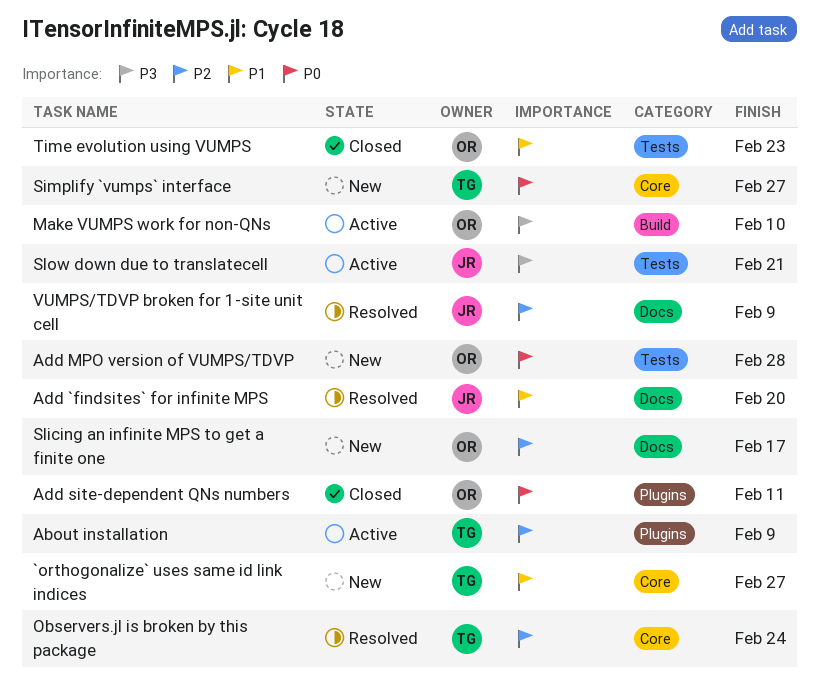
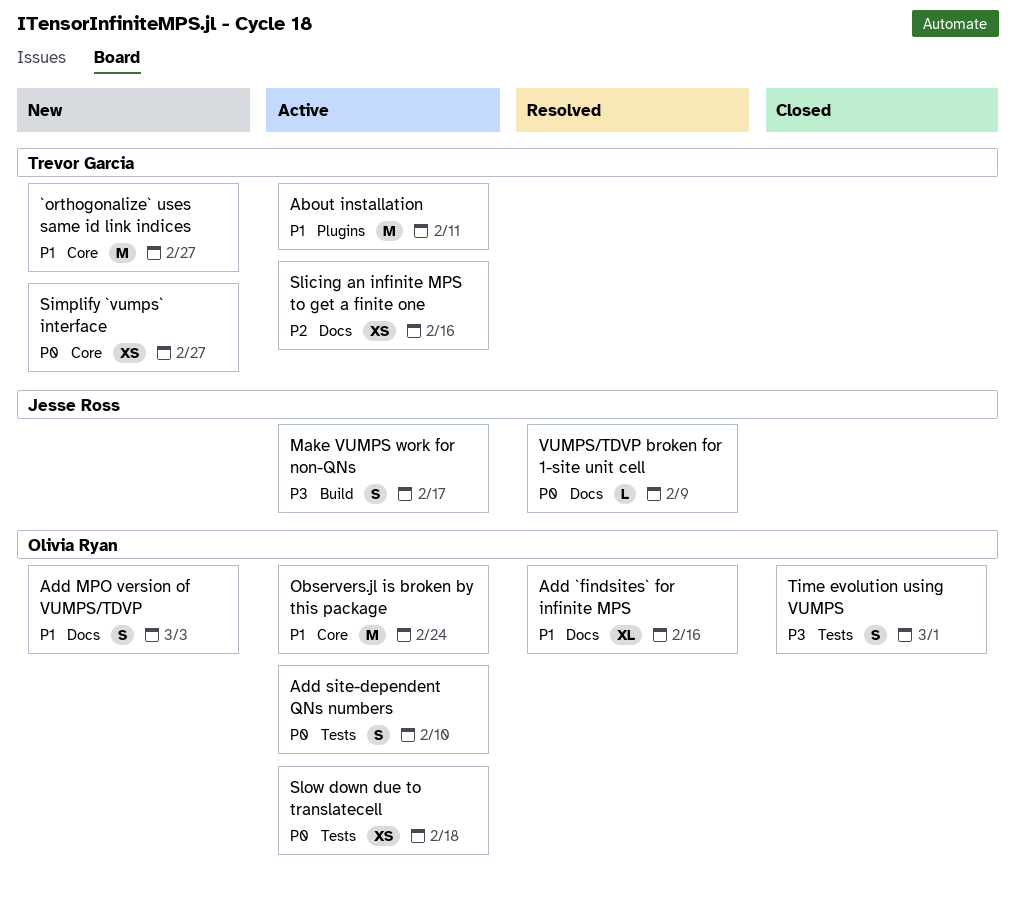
About installation, priority: P2 -> P1
About installation, due: Feb 9 -> Feb 11
Add `findsites` for infinite MPS, owner: Jesse Ross -> Olivia Ryan
Add `findsites` for infinite MPS, due: Feb 20 -> Feb 16
Add MPO version of VUMPS/TDVP, priority: P0 -> P1
Add MPO version of VUMPS/TDVP, label: Tests -> Docs
Add MPO version of VUMPS/TDVP, due: Feb 28 -> Mar 3
Add site-dependent QNs numbers, status: Closed -> Active
Add site-dependent QNs numbers, label: Plugins -> Tests
Add site-dependent QNs numbers, due: Feb 11 -> Feb 10
Make VUMPS work for non-QNs, owner: Olivia Ryan -> Jesse Ross
Make VUMPS work for non-QNs, due: Feb 10 -> Feb 17
Observers.jl is broken by this package, status: Resolved -> Active
Observers.jl is broken by this package, owner: Trevor Garcia -> Olivia Ryan
Observers.jl is broken by this package, priority: P2 -> P1
Slicing an infinite MPS to get a finite one, status: New -> Active
Slicing an infinite MPS to get a finite one, owner: Olivia Ryan -> Trevor Garcia
Slicing an infinite MPS to get a finite one, due: Feb 17 -> Feb 16
Slow down due to translatecell, owner: Jesse Ross -> Olivia Ryan
Slow down due to translatecell, priority: P3 -> P0
Slow down due to translatecell, due: Feb 21 -> Feb 18
Time evolution using VUMPS, priority: P1 -> P3
Time evolution using VUMPS, due: Feb 23 -> Mar 1
VUMPS/TDVP broken for 1-site unit cell, priority: P2 -> P0

